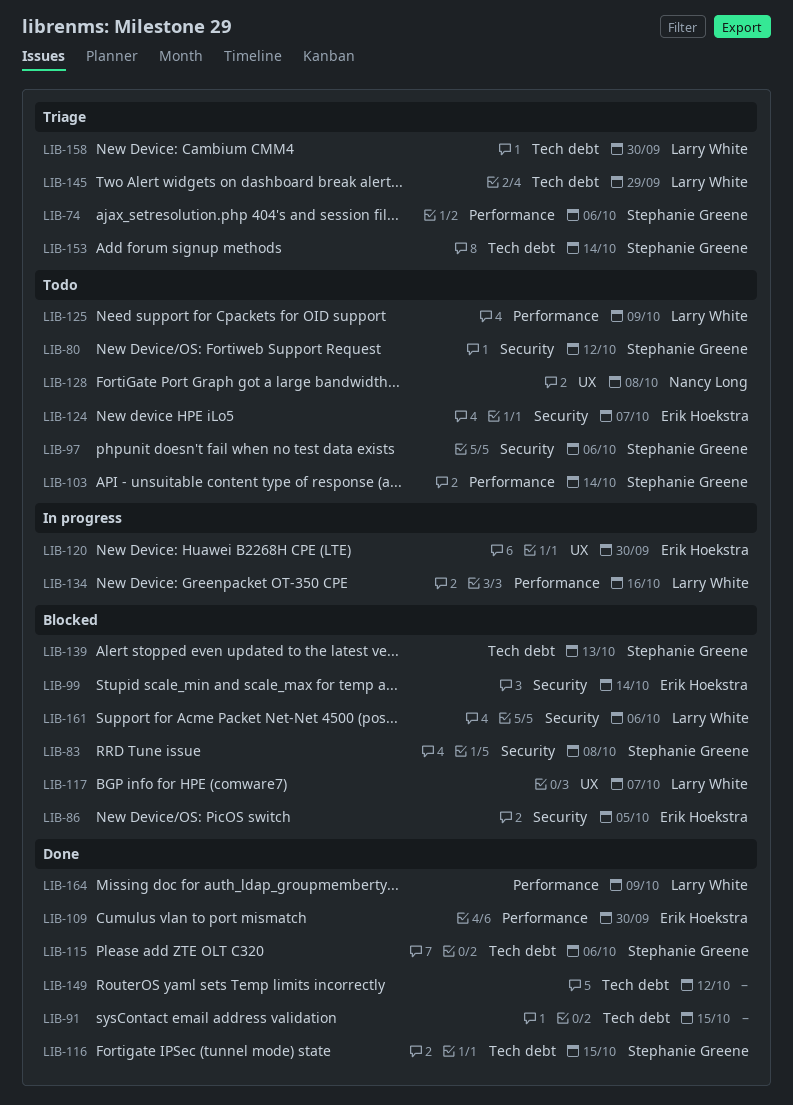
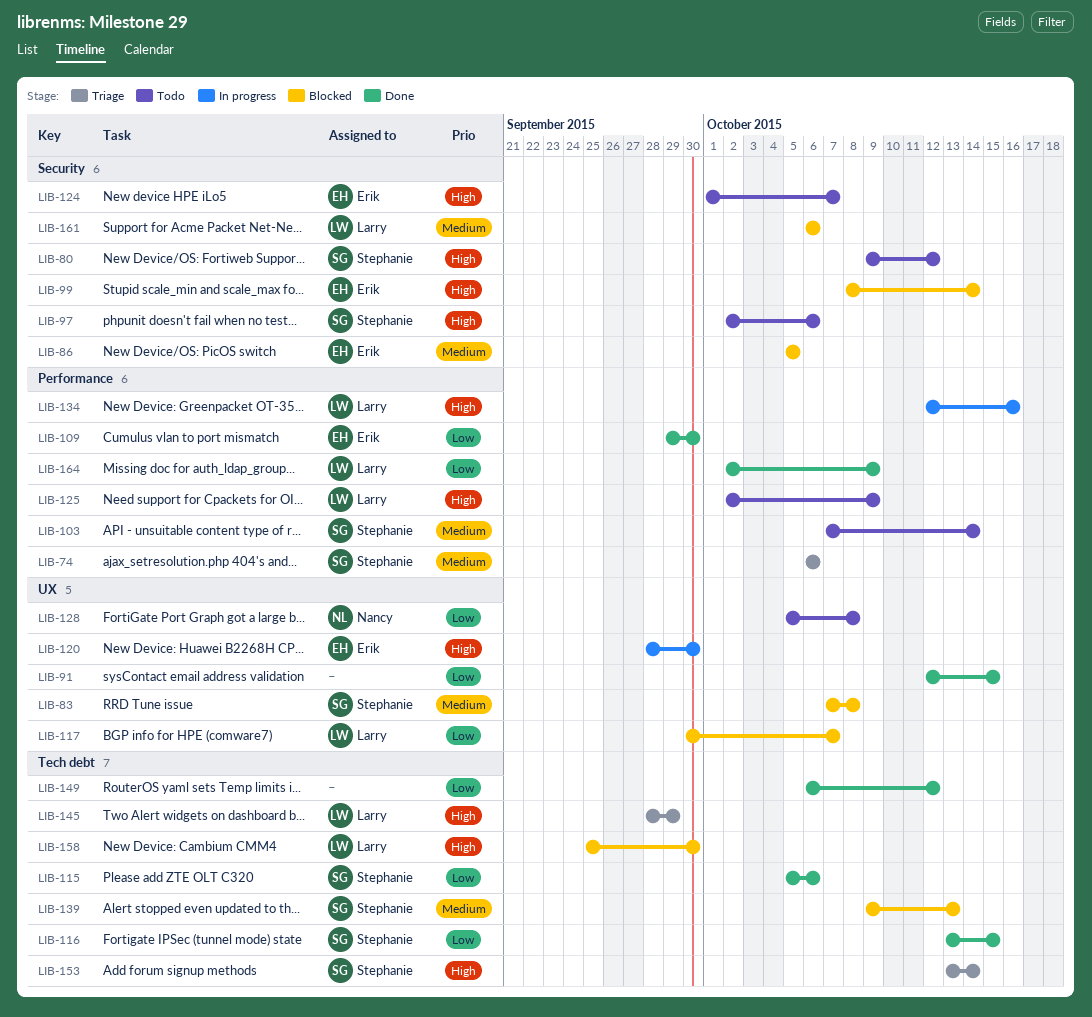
LIB-83, label: Security -> UX
LIB-91, label: Tech debt -> UX
LIB-158, status: Triage -> Blocked

